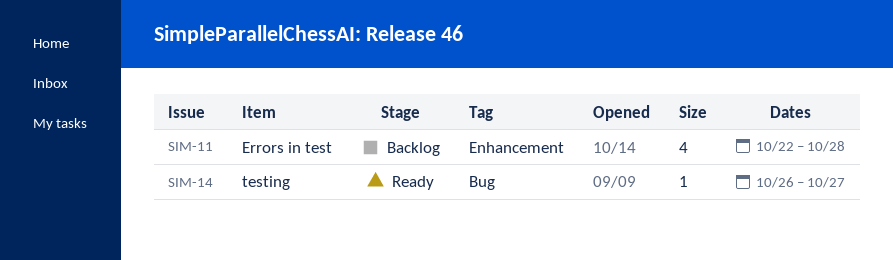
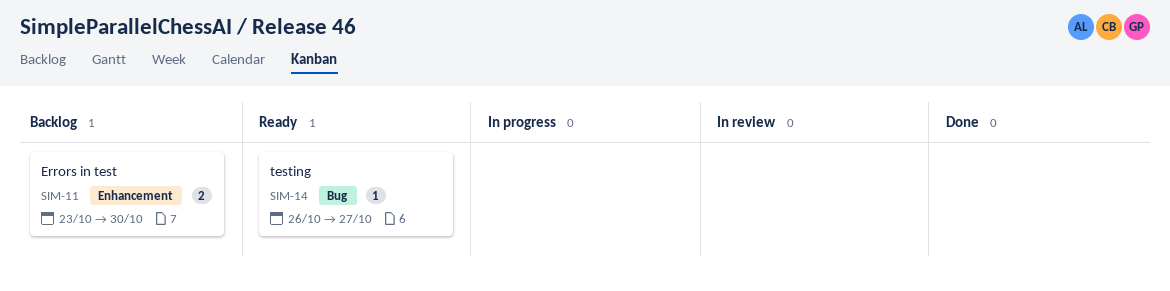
SIM-11, estimate: 4 -> 2
SIM-11, start: Oct 22 -> Oct 23
SIM-11, due: Oct 28 -> Oct 30

